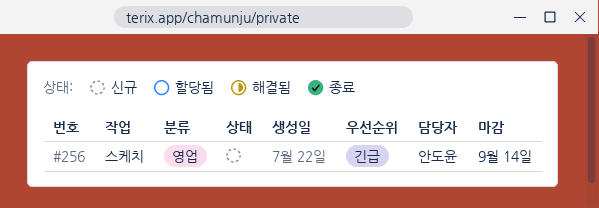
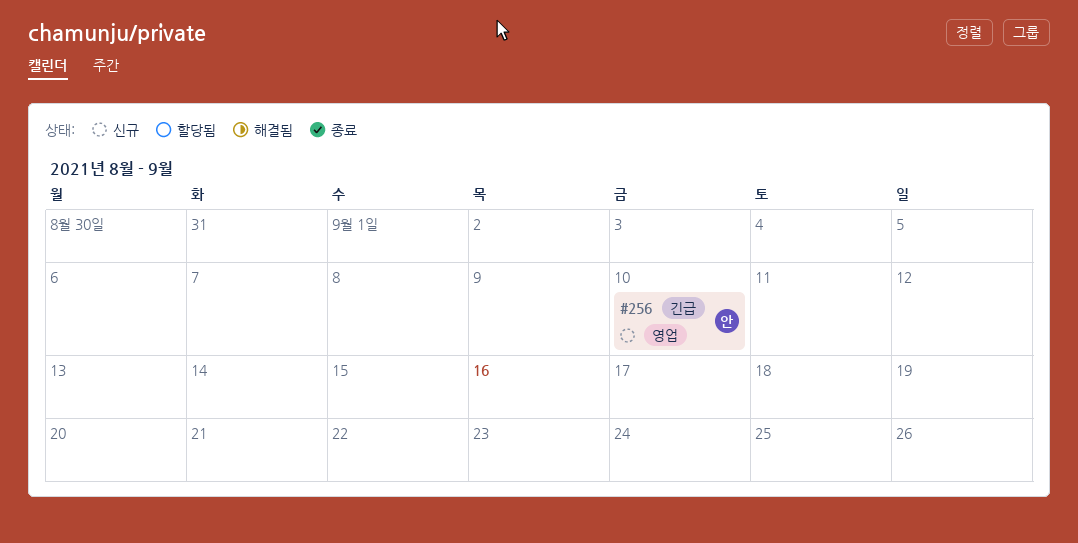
#256, due: Sep 14 -> Sep 10

